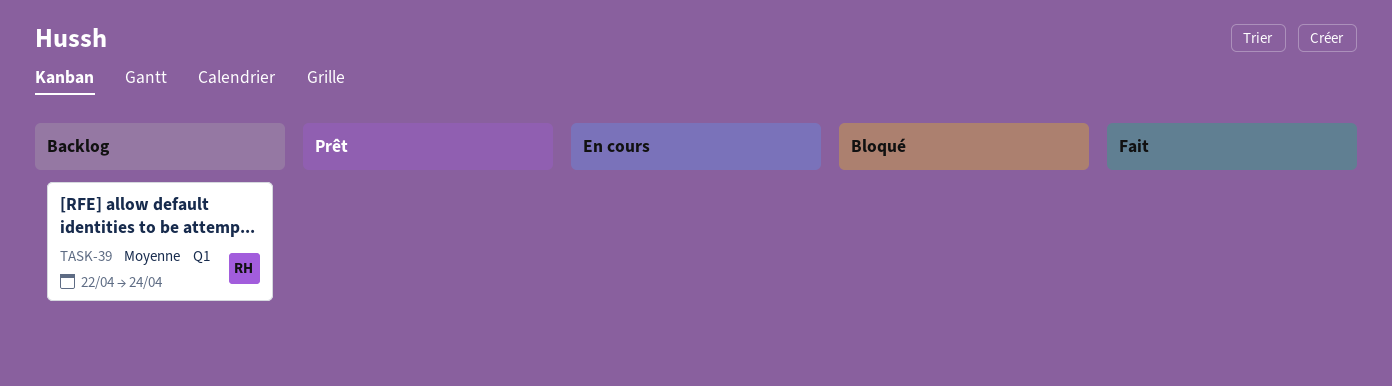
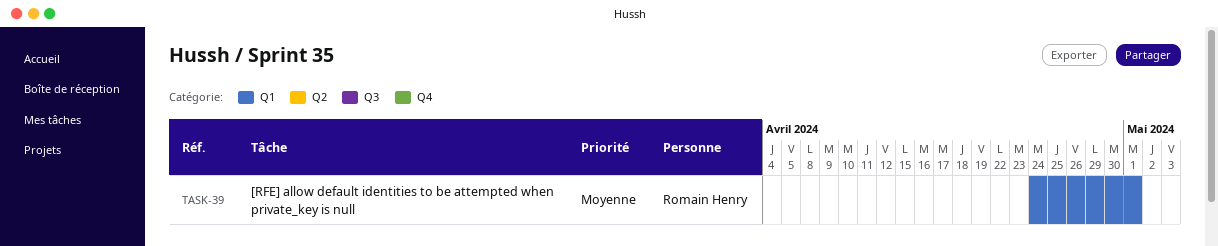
TASK-39, start: Apr 22 -> Apr 24
TASK-39, due: Apr 24 -> May 1

